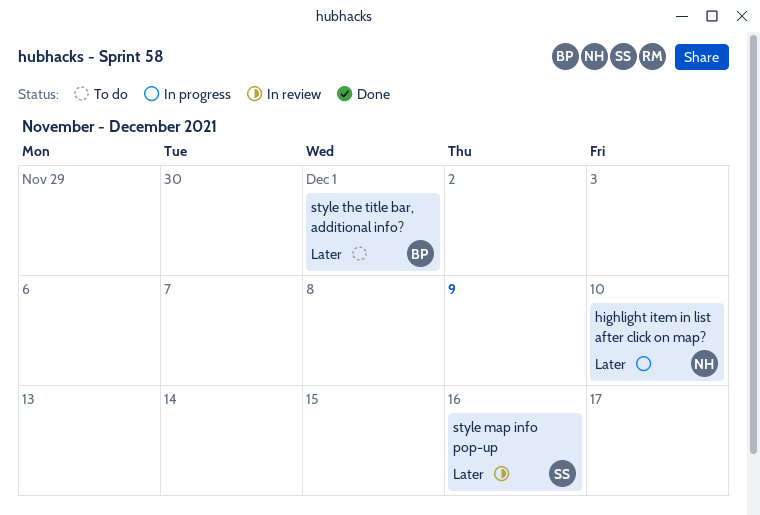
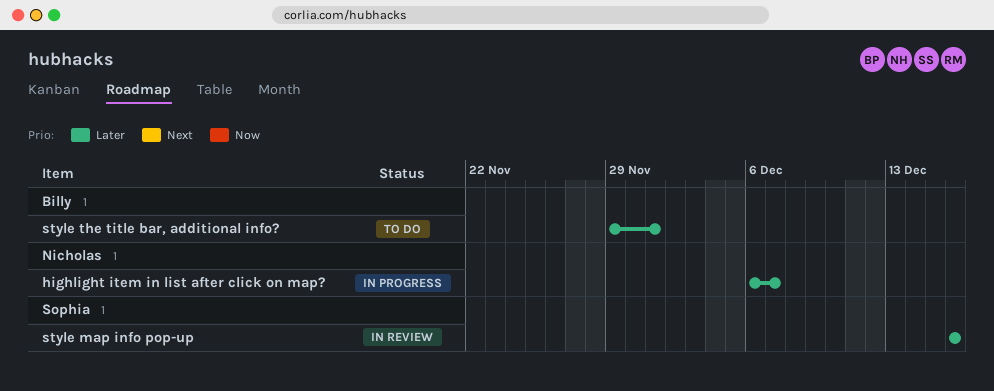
highlight item in list after click on map?, due: Dec 10 -> Dec 7

